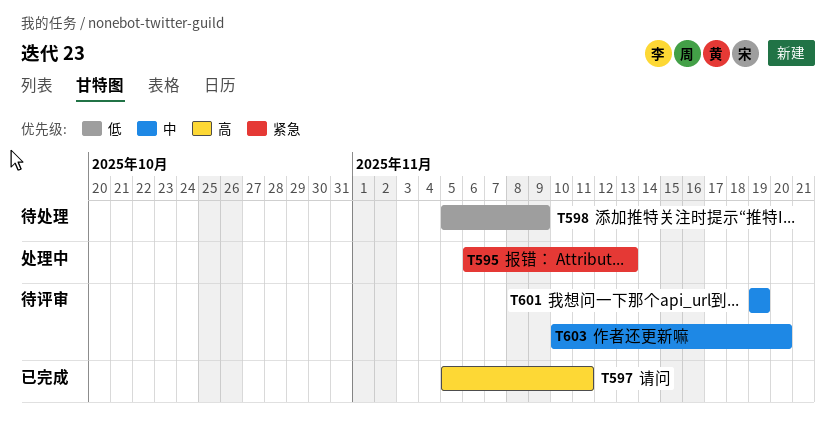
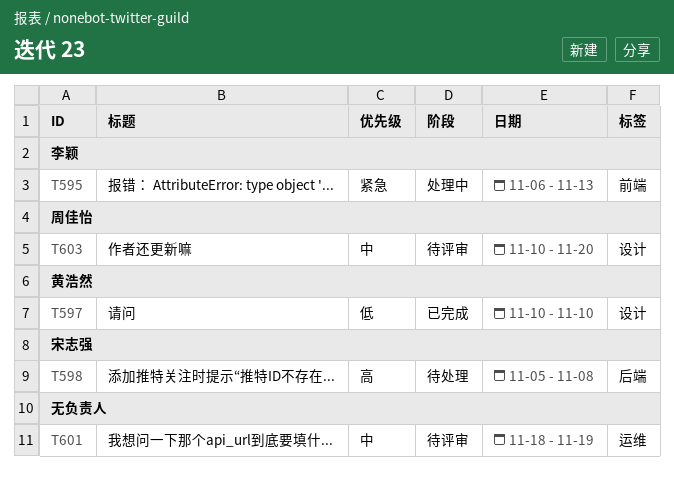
T597, priority: 高 -> 低
T597, start: Nov 5 -> Nov 10
T597, due: Nov 11 -> Nov 10
T598, priority: 低 -> 高
T598, due: Nov 9 -> Nov 8
T601, start: Nov 19 -> Nov 18

